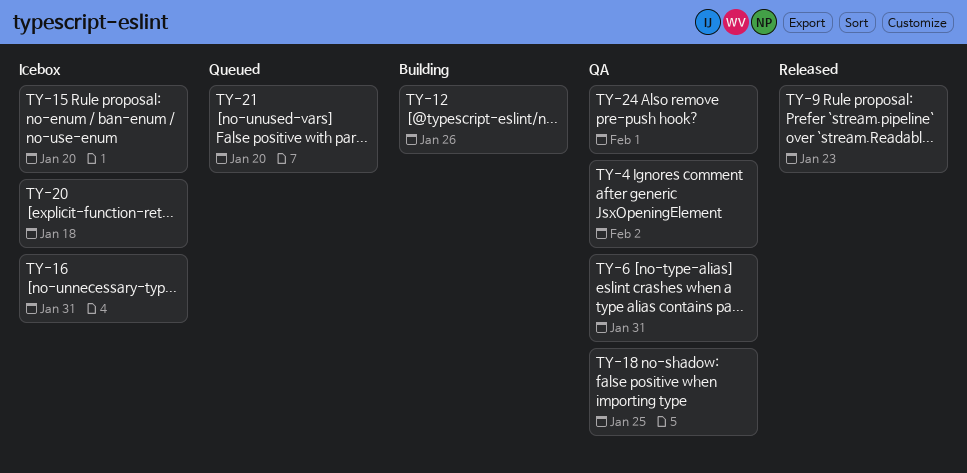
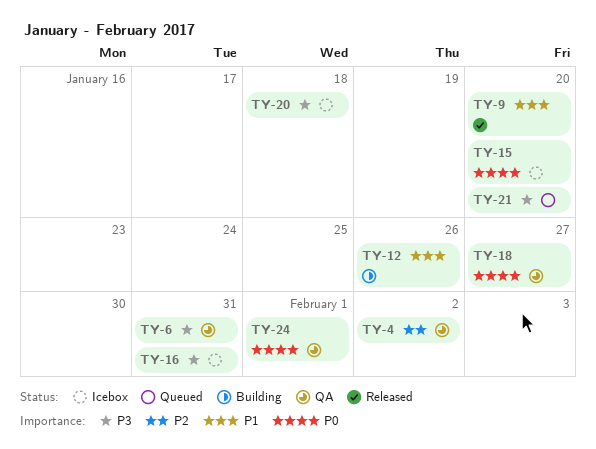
TY-9, due: Jan 23 -> Jan 20
TY-18, due: Jan 25 -> Jan 27

